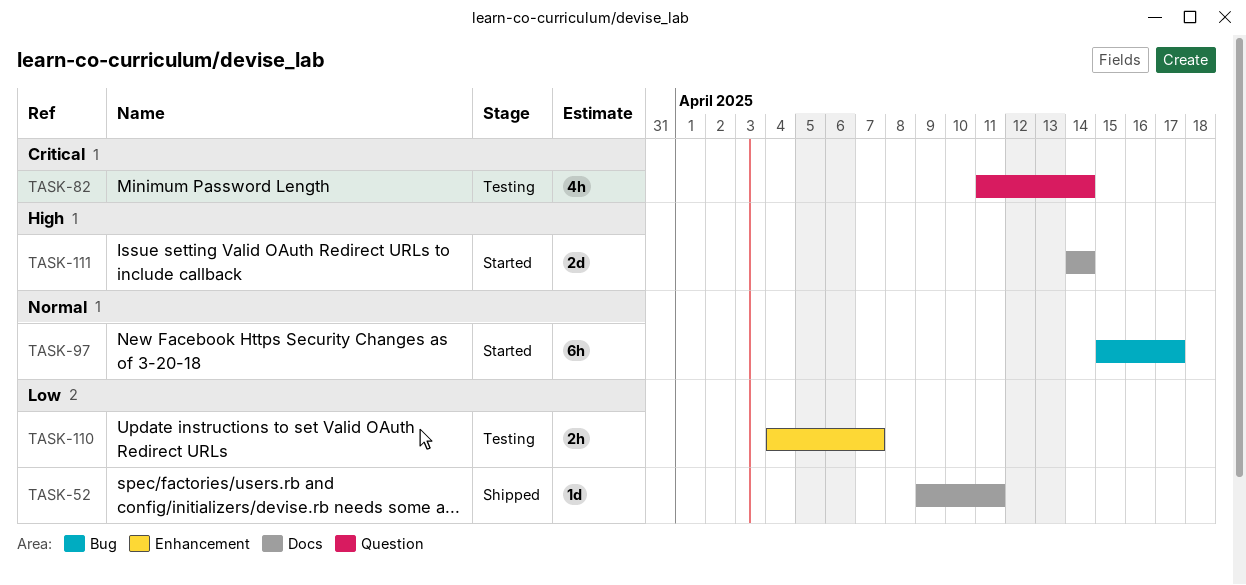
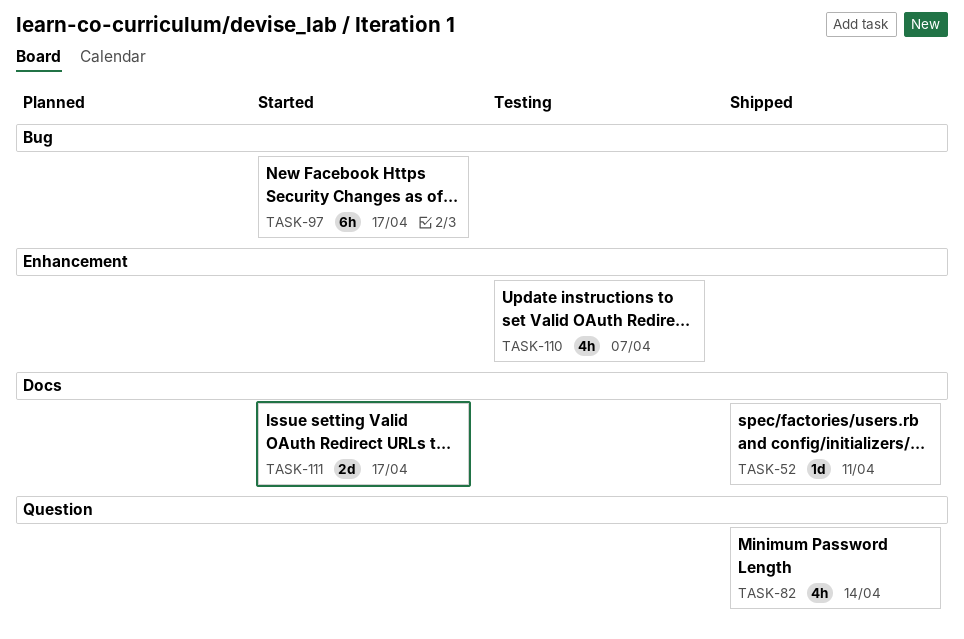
TASK-82, status: Testing -> Shipped
TASK-110, estimate: 2h -> 4h
TASK-111, due: Apr 14 -> Apr 17

